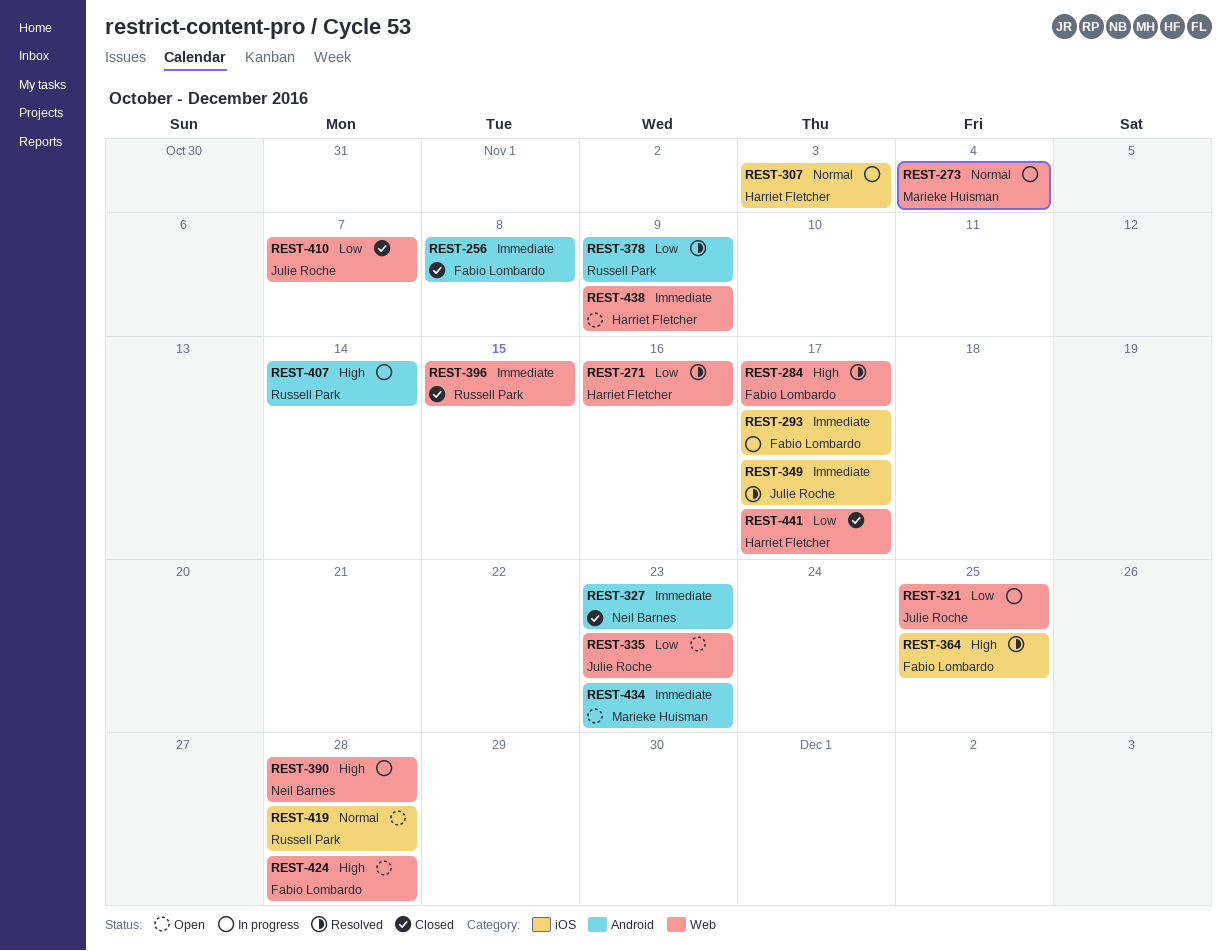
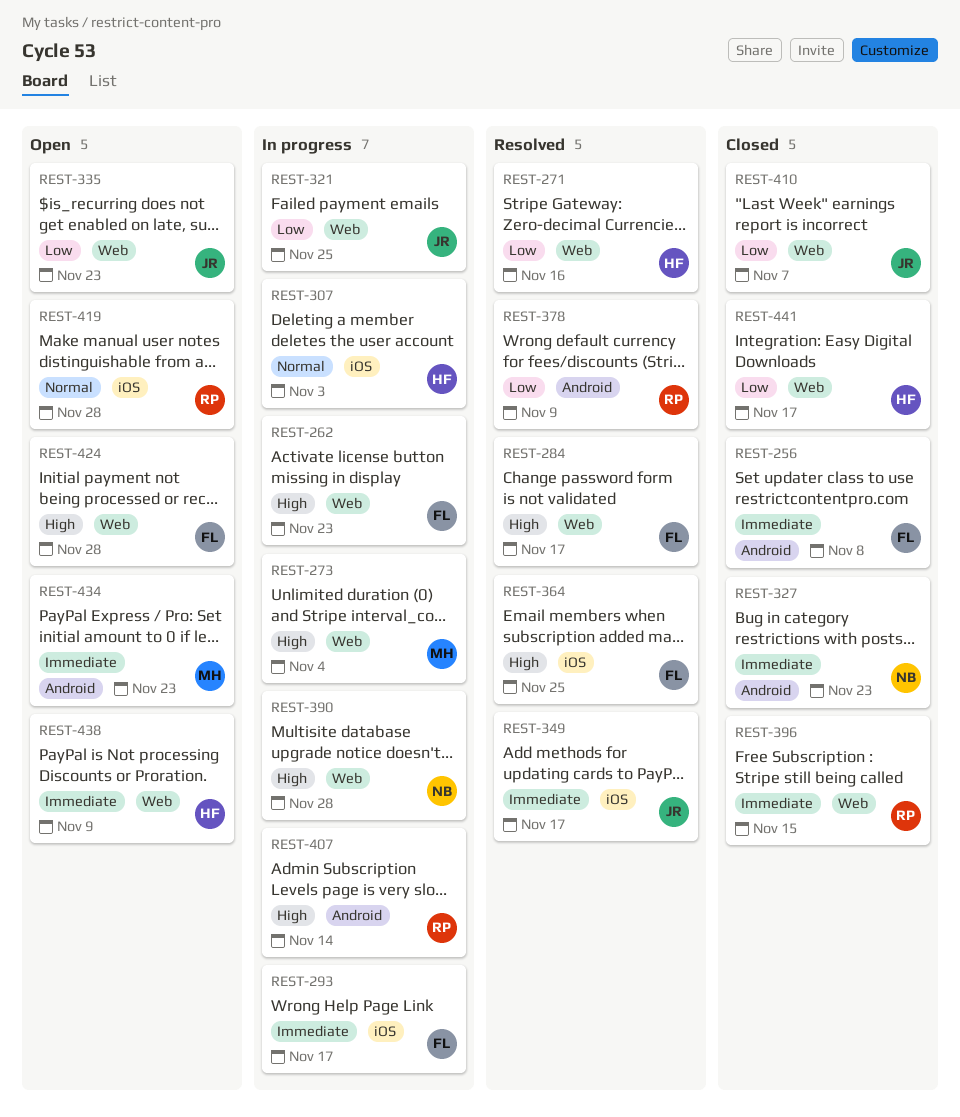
REST-262: none -> present
REST-273, priority: Normal -> High

